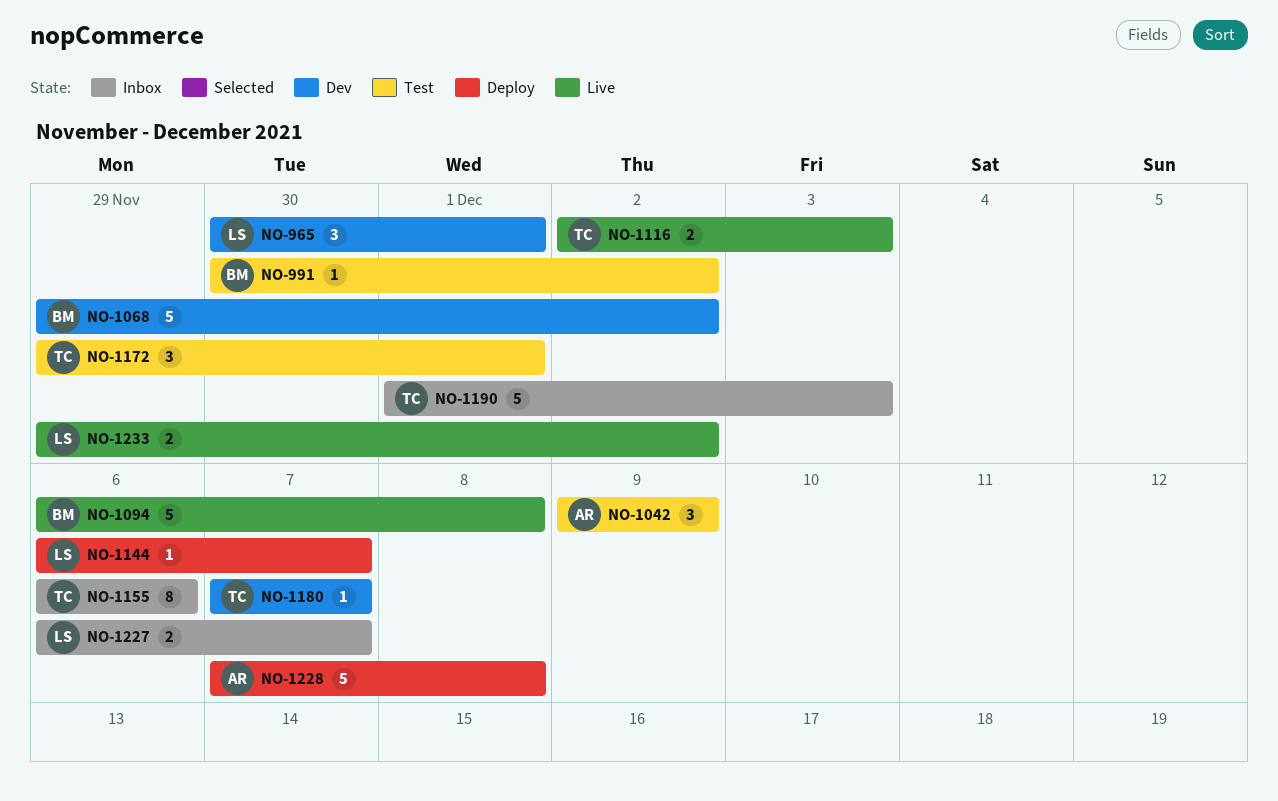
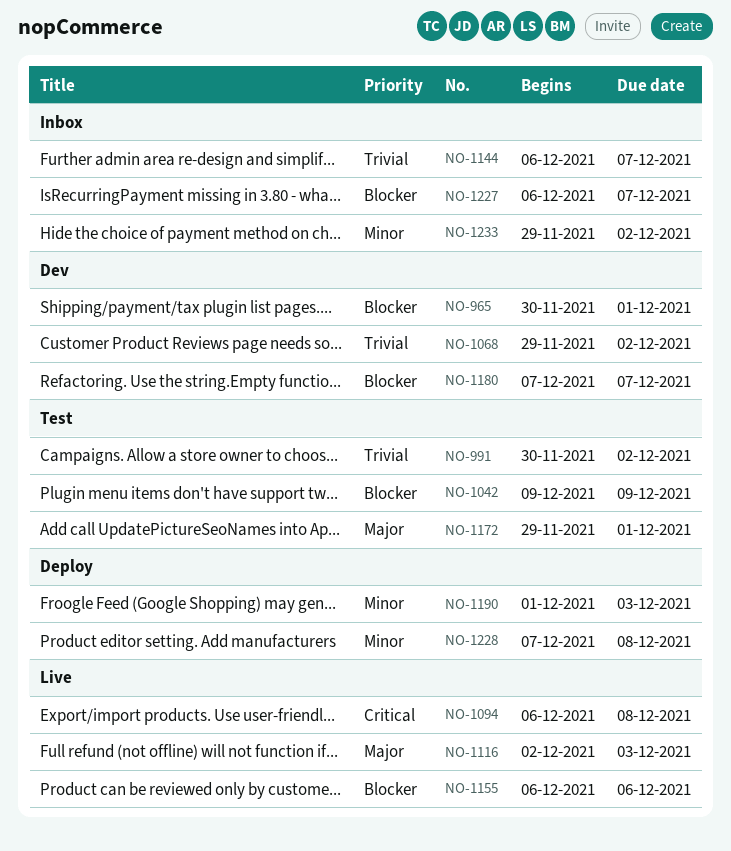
NO-1144, status: Deploy -> Inbox
NO-1155, status: Inbox -> Live
NO-1190, status: Inbox -> Deploy
NO-1233, status: Live -> Inbox

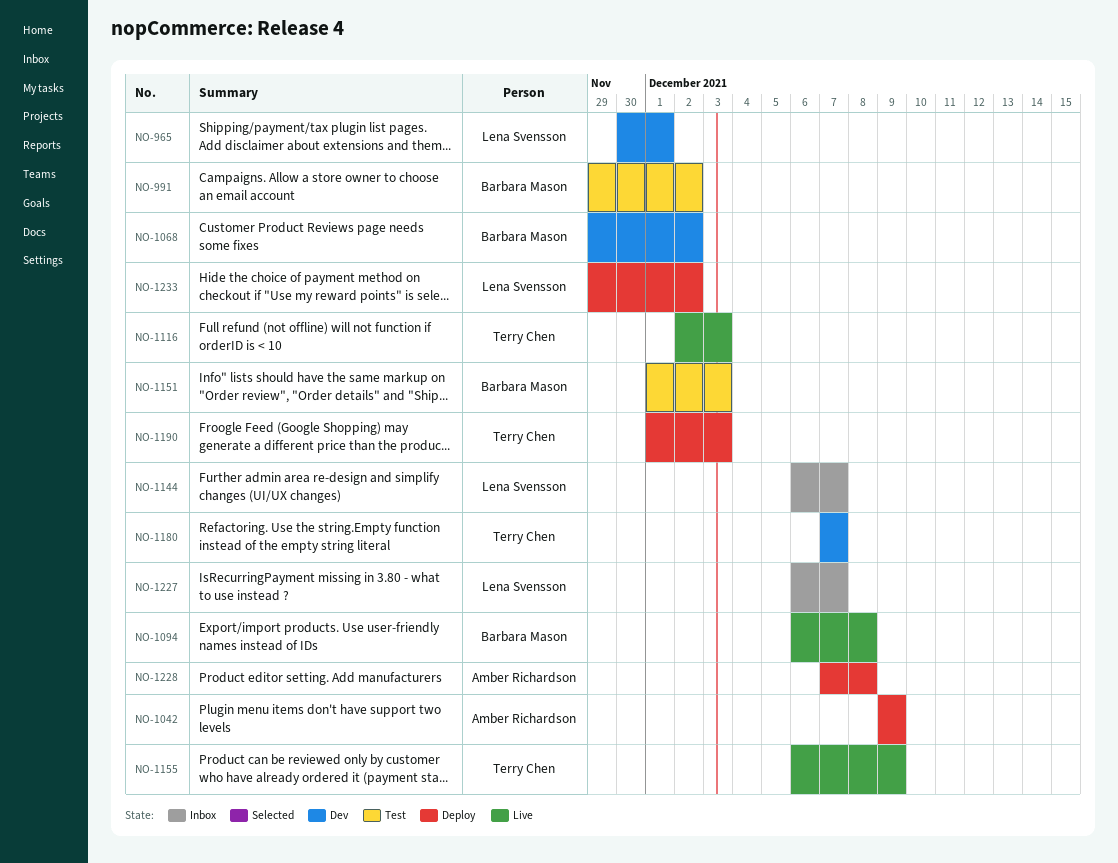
NO-991, start: Nov 30 -> Nov 29
NO-1042, status: Test -> Deploy
NO-1151: none -> present
NO-1155, due: Dec 6 -> Dec 9
NO-1172: present -> none
NO-1233, status: Inbox -> Deploy

